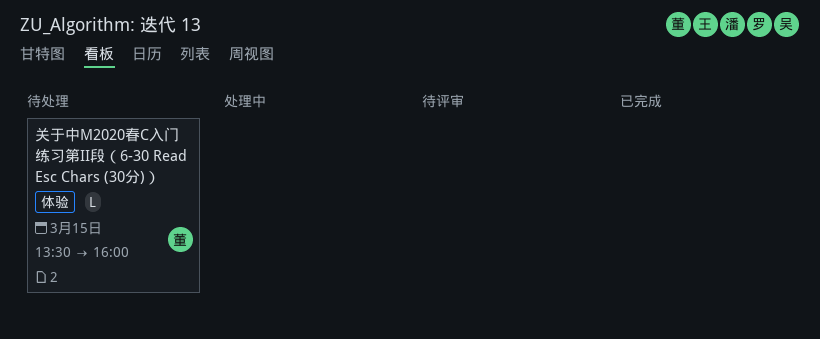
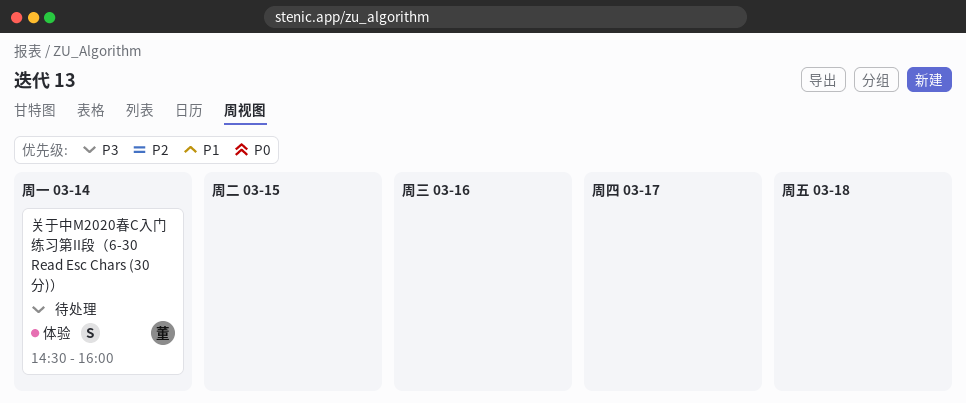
关于中M2020春C入门练习第II段（6-30 Read Esc Chars (30分)）, estimate: L -> S
关于中M2020春C入门练习第II段（6-30 Read Esc Chars (30分)）, day: Mar 15 -> Mar 14
关于中M2020春C入门练习第II段（6-30 Read Esc Chars (30分)）, begins: 13:30 -> 14:30

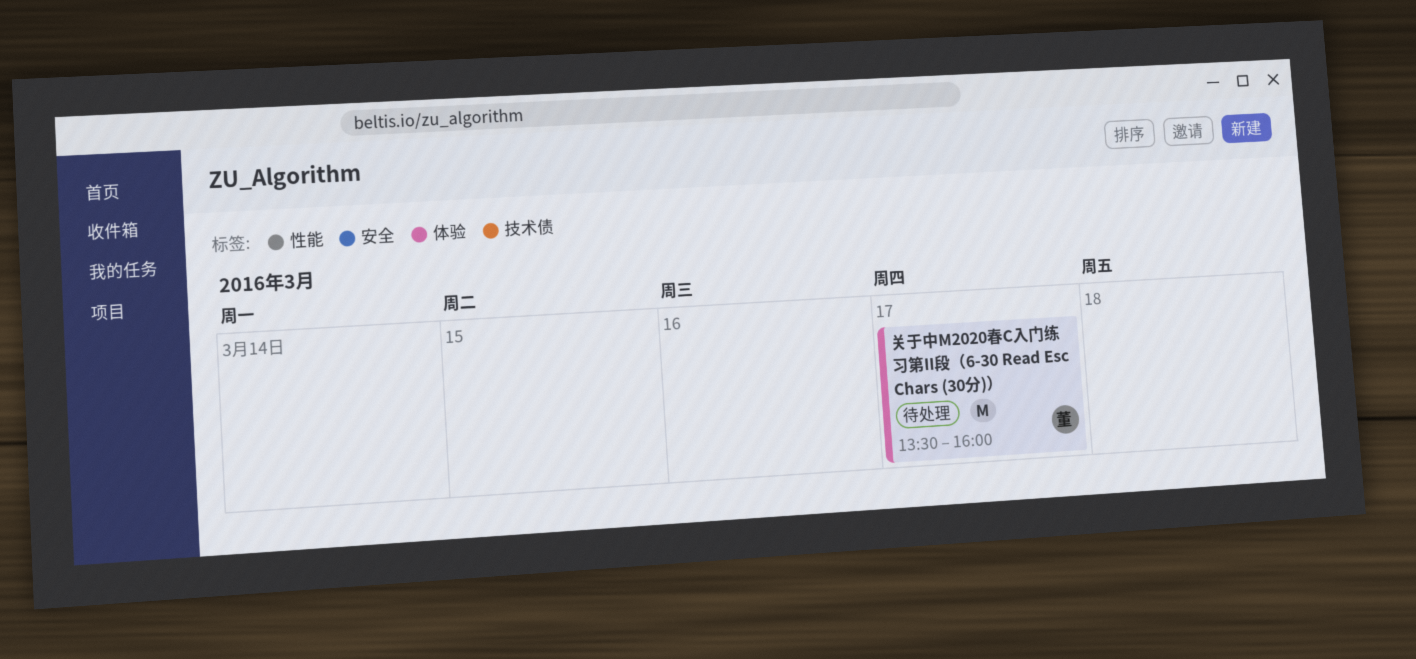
关于中M2020春C入门练习第II段（6-30 Read Esc Chars (30分)）, estimate: S -> M
关于中M2020春C入门练习第II段（6-30 Read Esc Chars (30分)）, day: Mar 14 -> Mar 17
关于中M2020春C入门练习第II段（6-30 Read Esc Chars (30分)）, begins: 14:30 -> 13:30

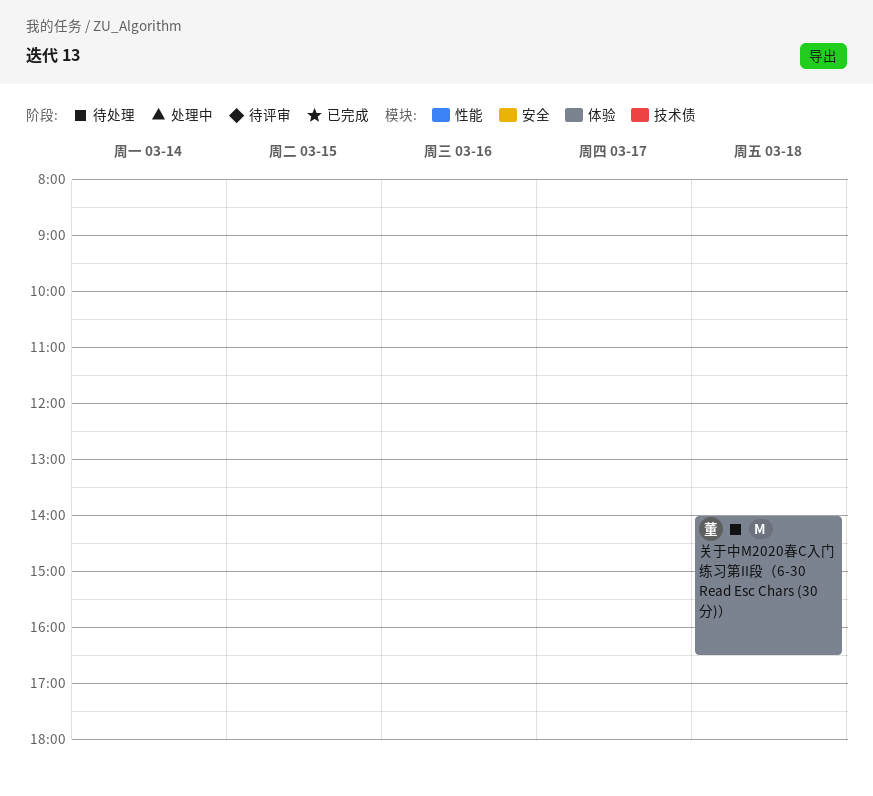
关于中M2020春C入门练习第II段（6-30 Read Esc Chars (30分)）, day: Mar 17 -> Mar 18
关于中M2020春C入门练习第II段（6-30 Read Esc Chars (30分)）, begins: 13:30 -> 14:00
关于中M2020春C入门练习第II段（6-30 Read Esc Chars (30分)）, ends: 16:00 -> 16:30

